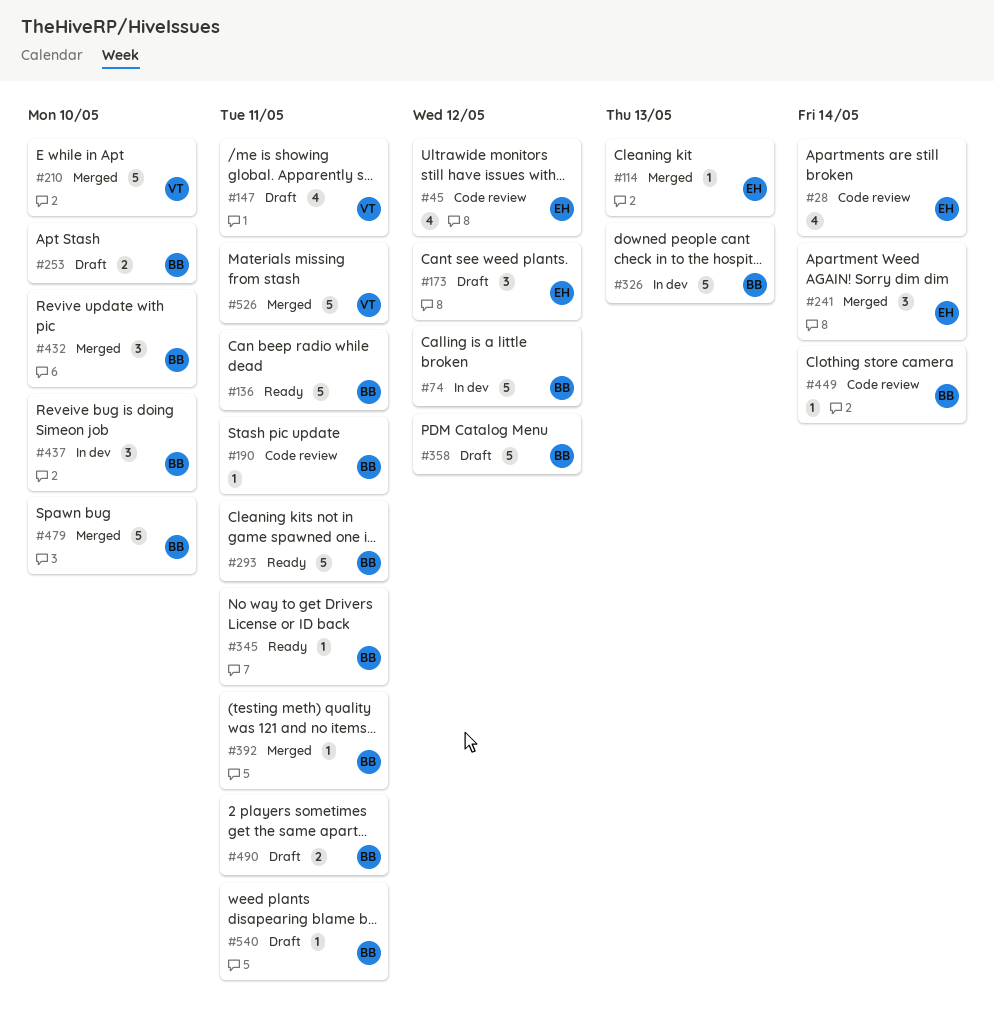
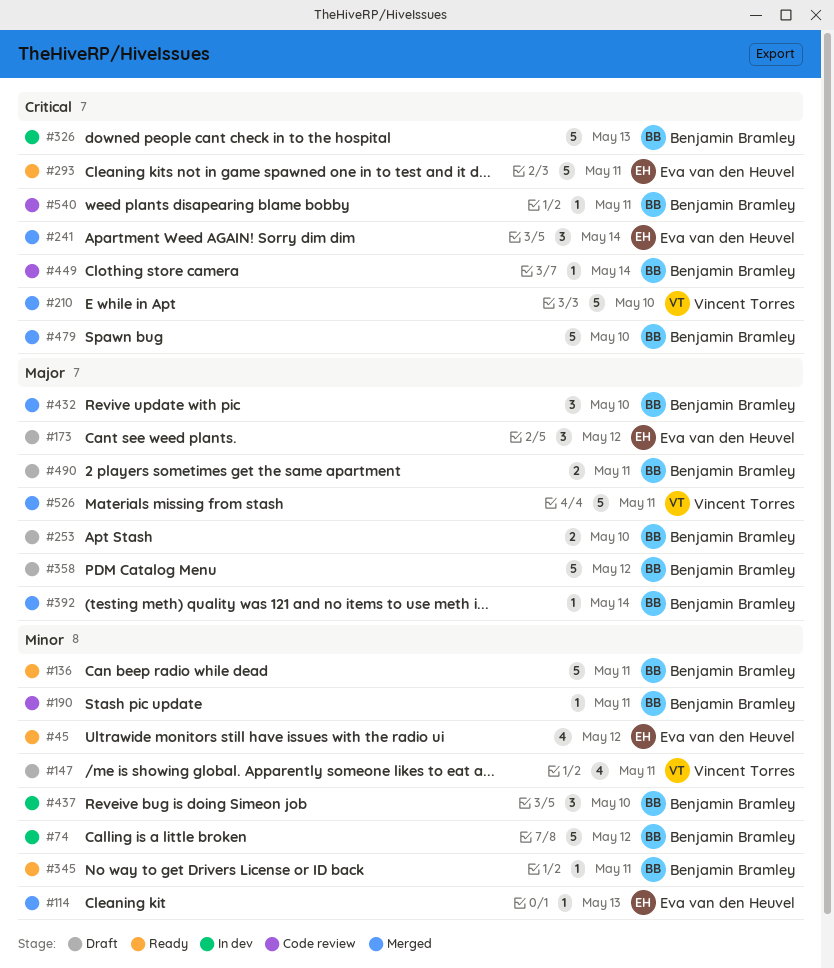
#28: present -> none
#45, status: Code review -> Ready
#293, owner: Benjamin Bramley -> Eva van den Heuvel
#392, due: May 11 -> May 14
#540, status: Draft -> Code review

